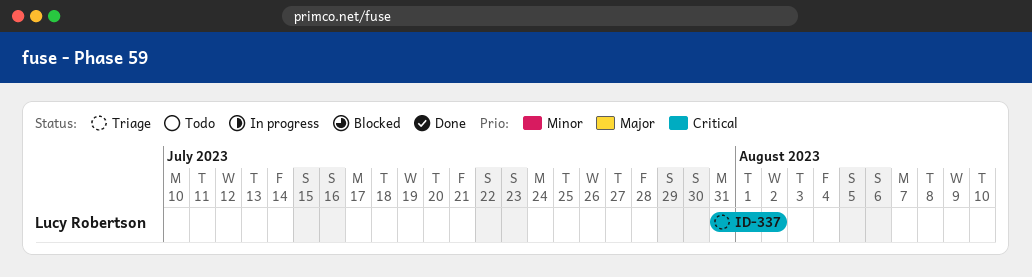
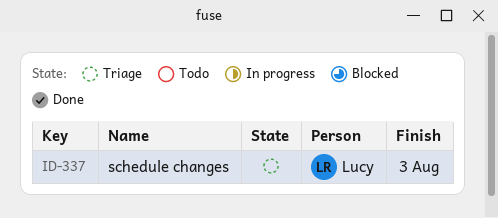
ID-337, due: Aug 2 -> Aug 3

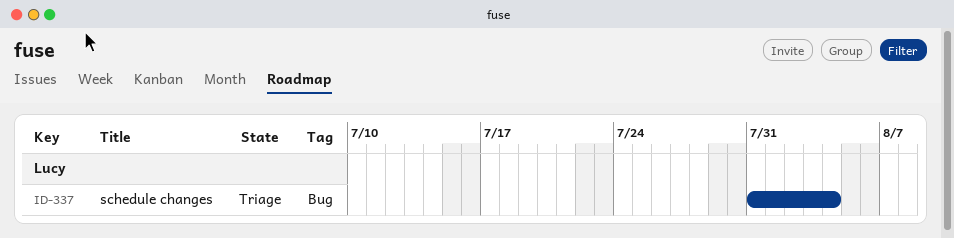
ID-337, due: Aug 3 -> Aug 4

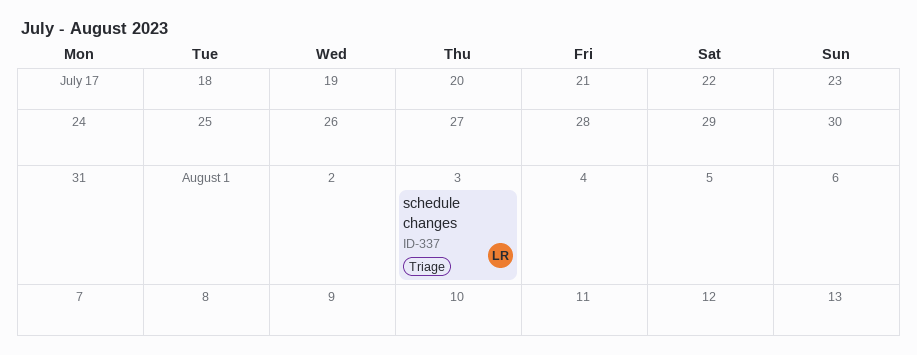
ID-337, due: Aug 4 -> Aug 3

